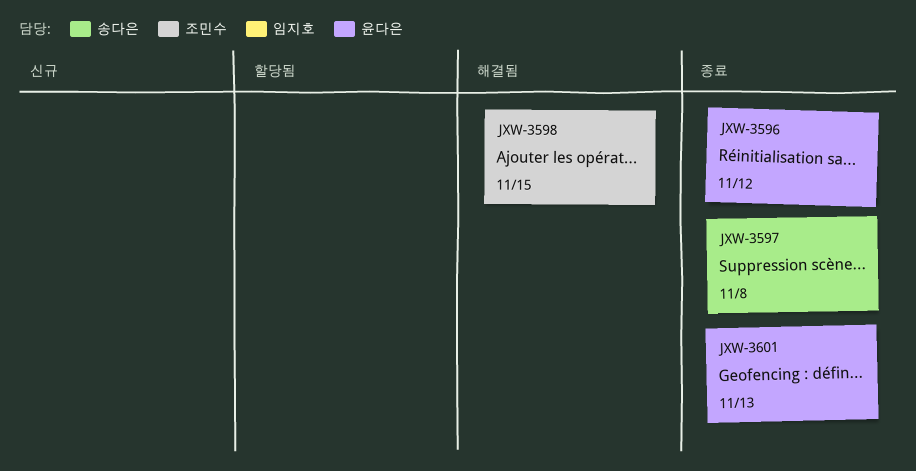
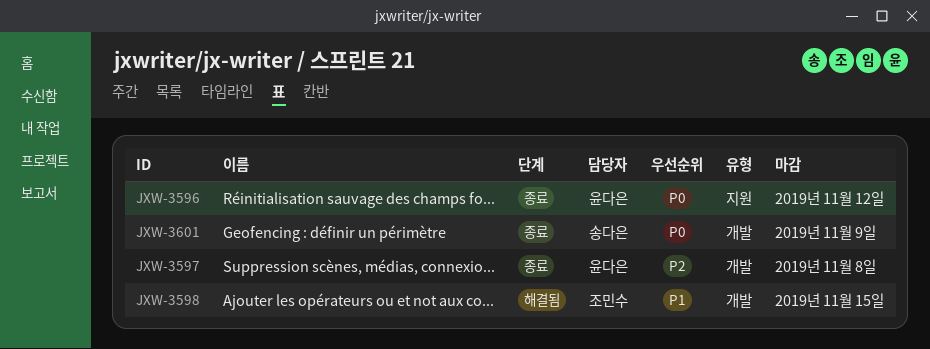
JXW-3597, owner: 송다은 -> 윤다은
JXW-3601, owner: 윤다은 -> 송다은
JXW-3601, due: Nov 13 -> Nov 9

